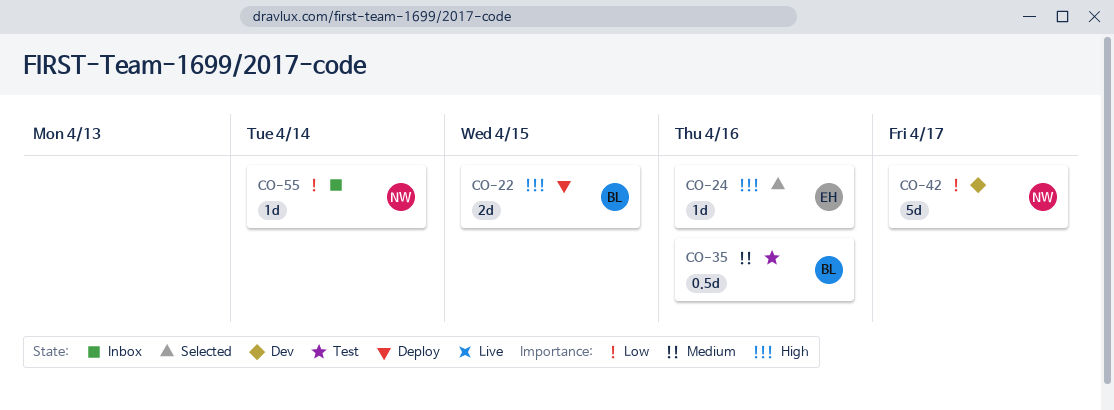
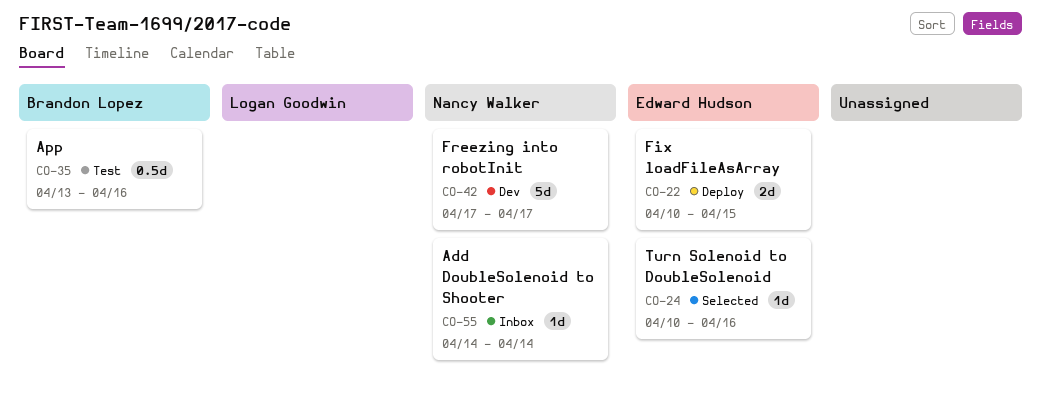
CO-22, owner: Brandon Lopez -> Edward Hudson

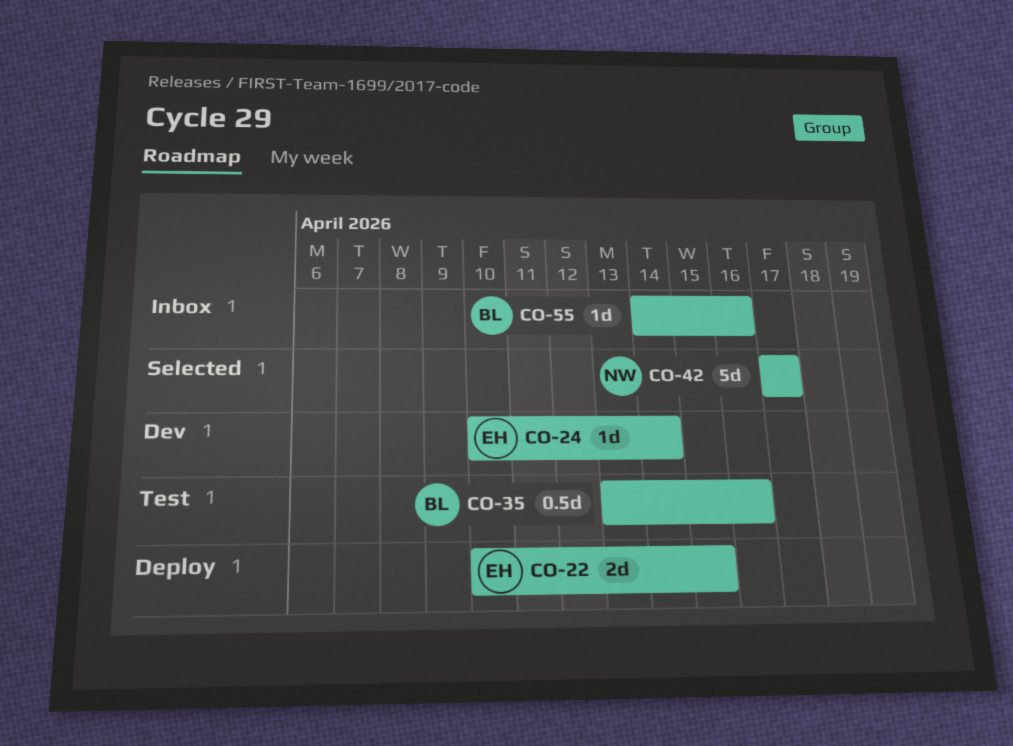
CO-24, status: Selected -> Dev
CO-24, due: Apr 16 -> Apr 14
CO-42, status: Dev -> Selected
CO-55, owner: Nancy Walker -> Brandon Lopez
CO-55, due: Apr 14 -> Apr 16

